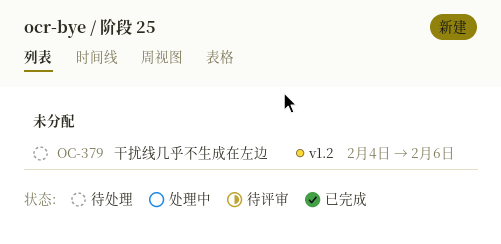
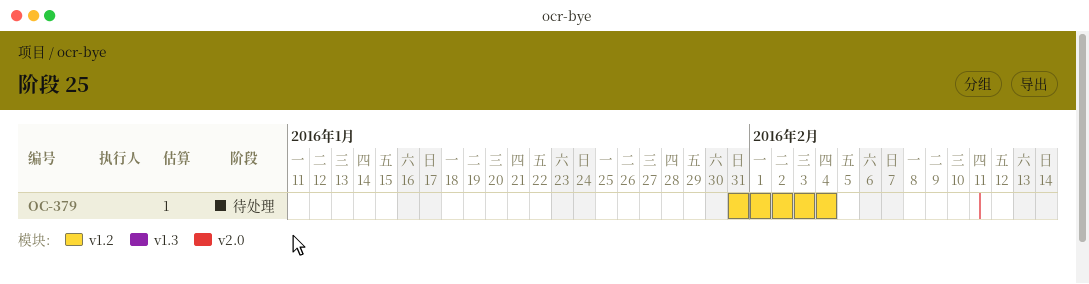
OC-379, start: Feb 4 -> Jan 31
OC-379, due: Feb 6 -> Feb 4

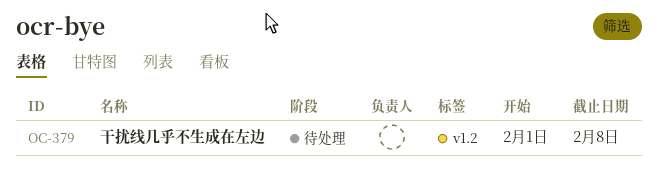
OC-379, start: Jan 31 -> Feb 1
OC-379, due: Feb 4 -> Feb 8

